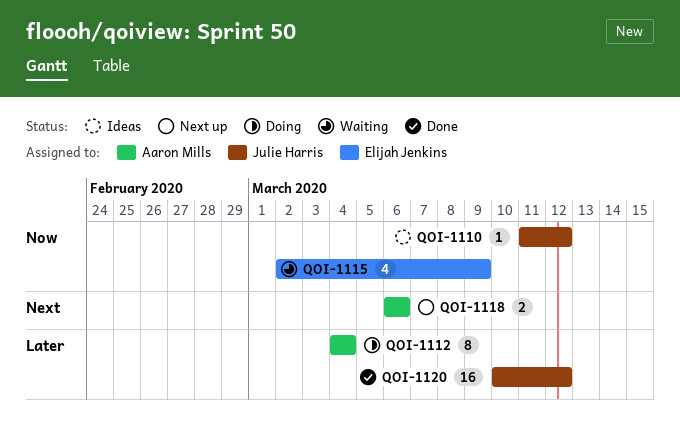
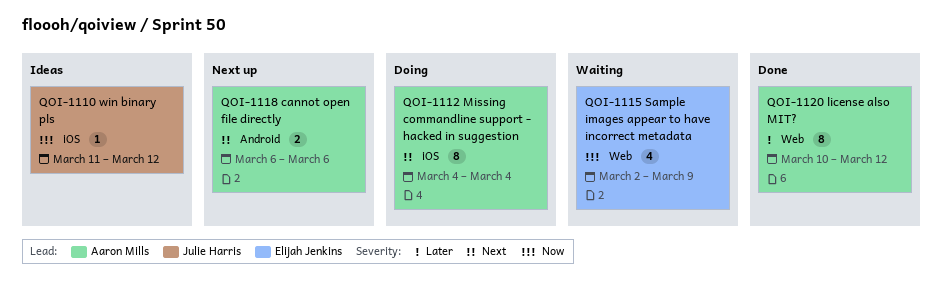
QOI-1112, priority: Later -> Next
QOI-1120, owner: Julie Harris -> Aaron Mills
QOI-1120, estimate: 16 -> 8

